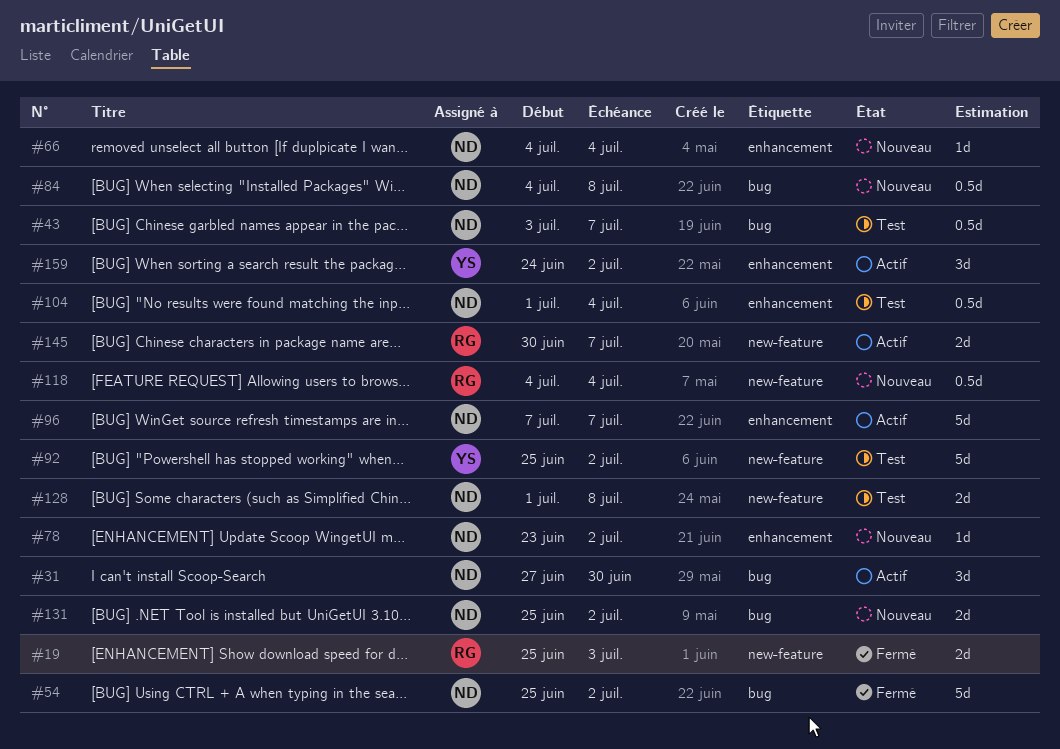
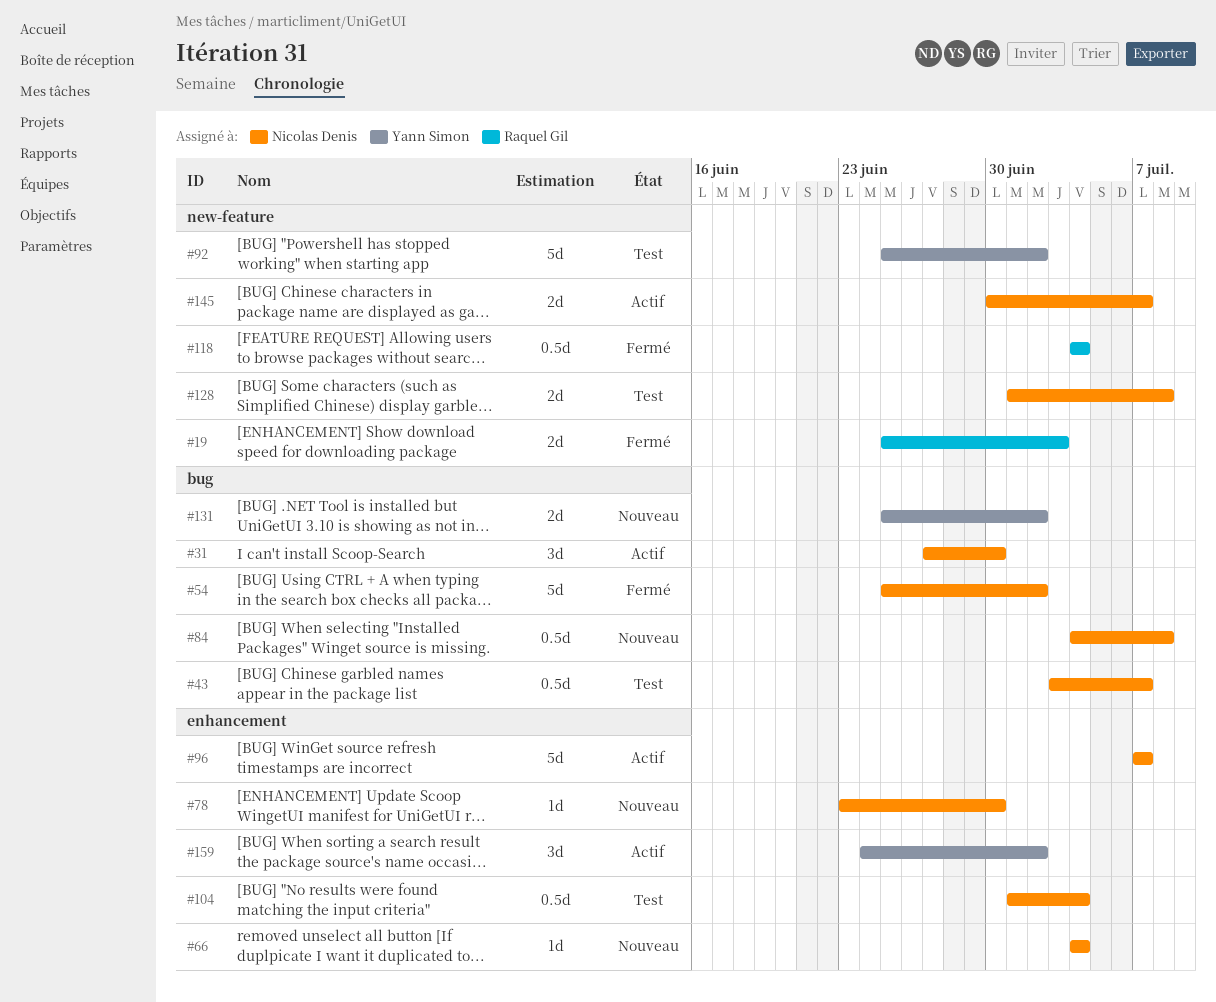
#78, due: Jul 2 -> Jun 30
#118, status: Nouveau -> Fermé
#131, owner: Nicolas Denis -> Yann Simon
#145, owner: Raquel Gil -> Nicolas Denis

